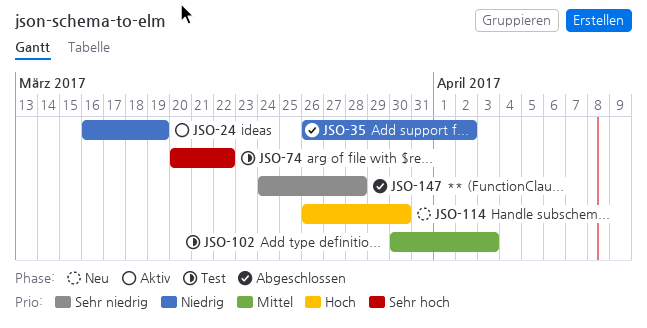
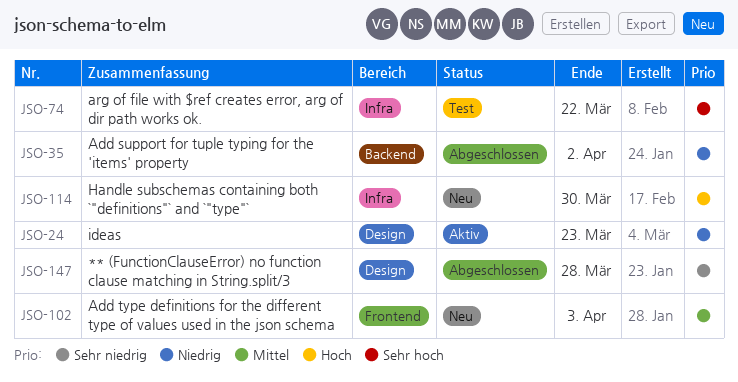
JSO-24, due: Mar 19 -> Mar 23
JSO-102, status: Test -> Neu

